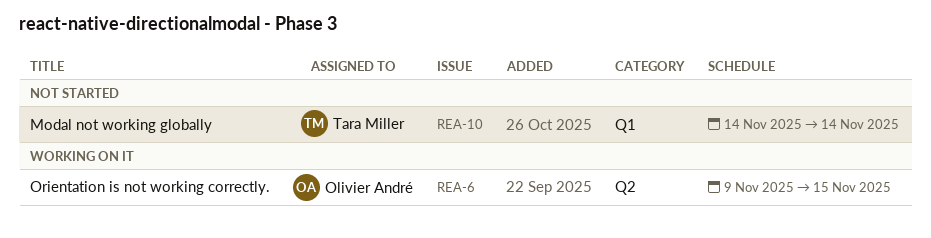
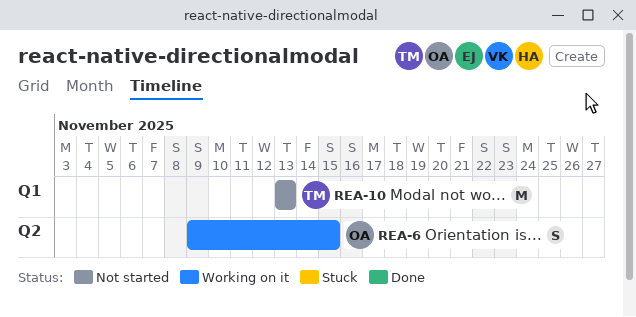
REA-10, start: Nov 14 -> Nov 13
REA-10, due: Nov 14 -> Nov 13

